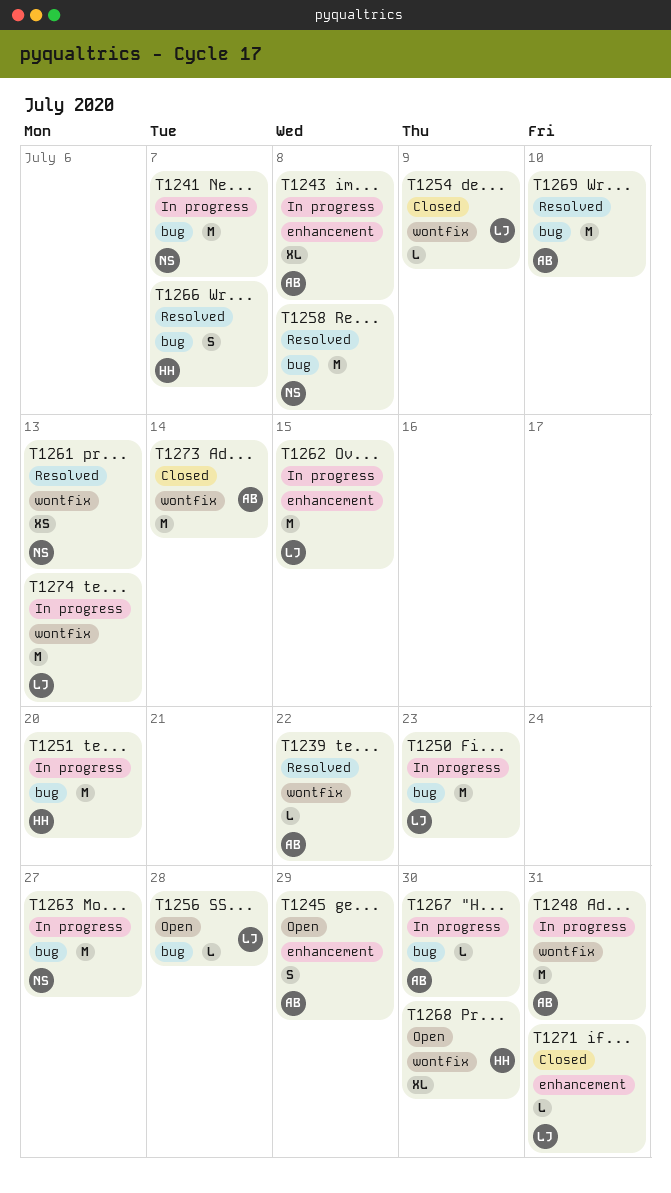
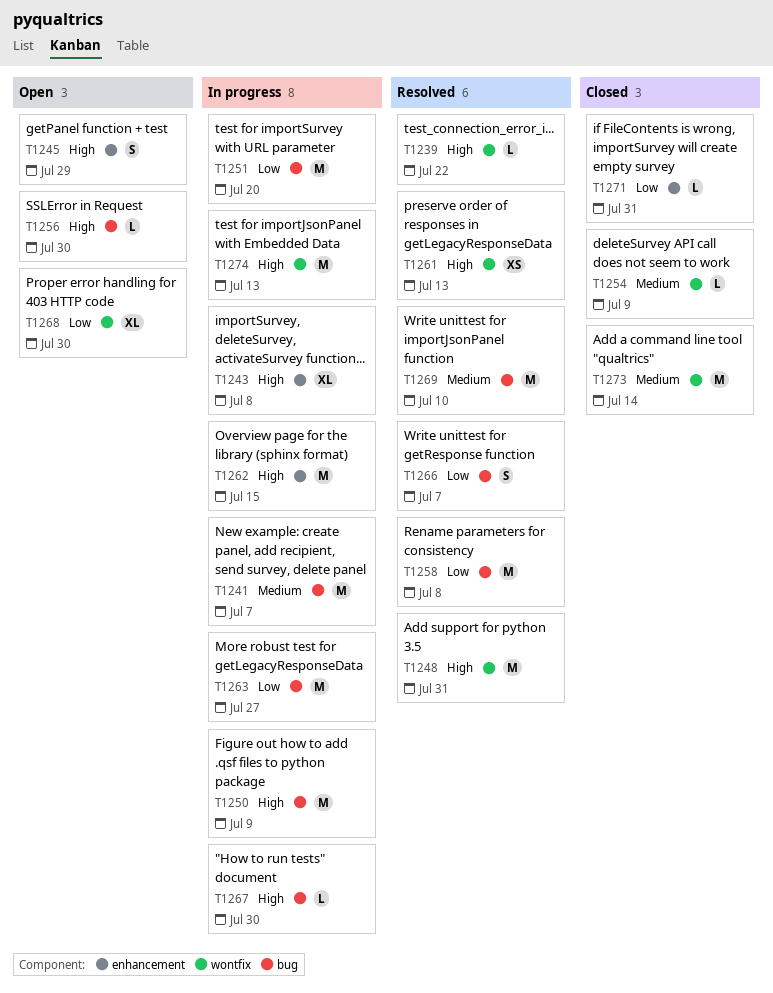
T1248, status: In progress -> Resolved
T1250, due: Jul 23 -> Jul 9
T1256, due: Jul 28 -> Jul 30

